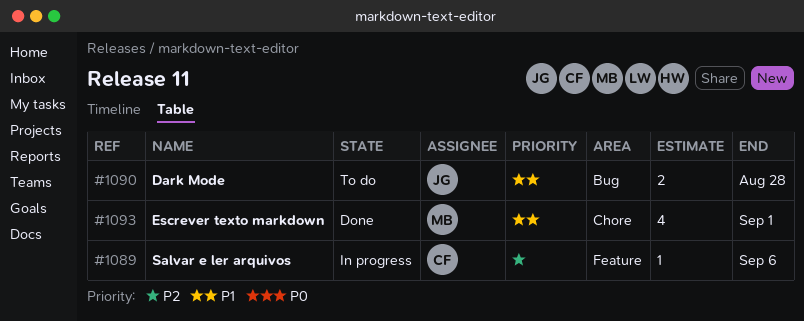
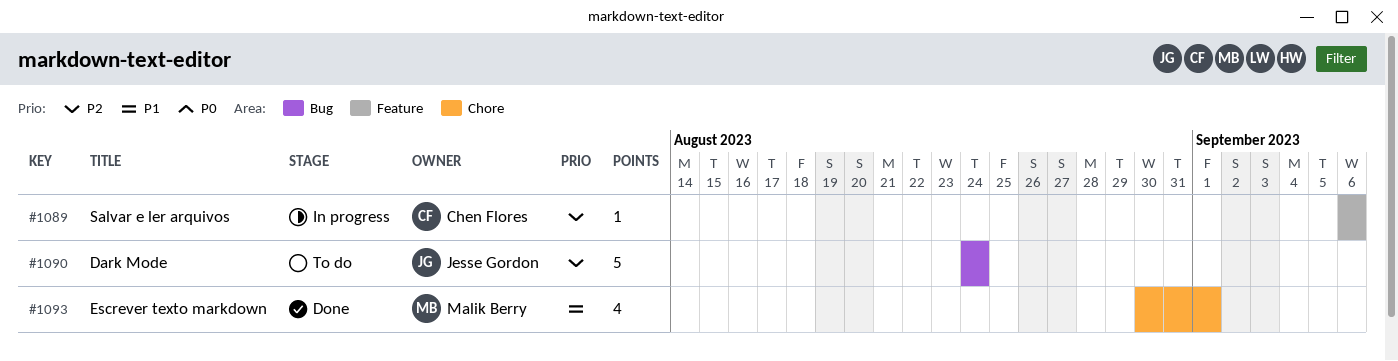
#1090, priority: P1 -> P2
#1090, estimate: 2 -> 5
#1090, due: Aug 28 -> Aug 24

